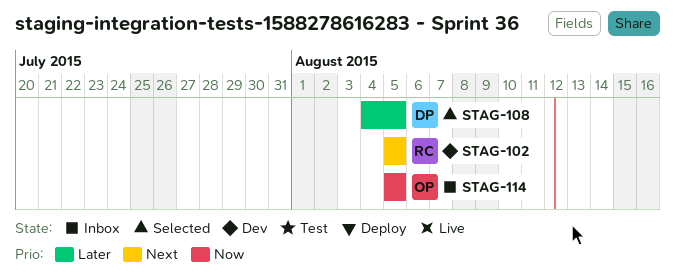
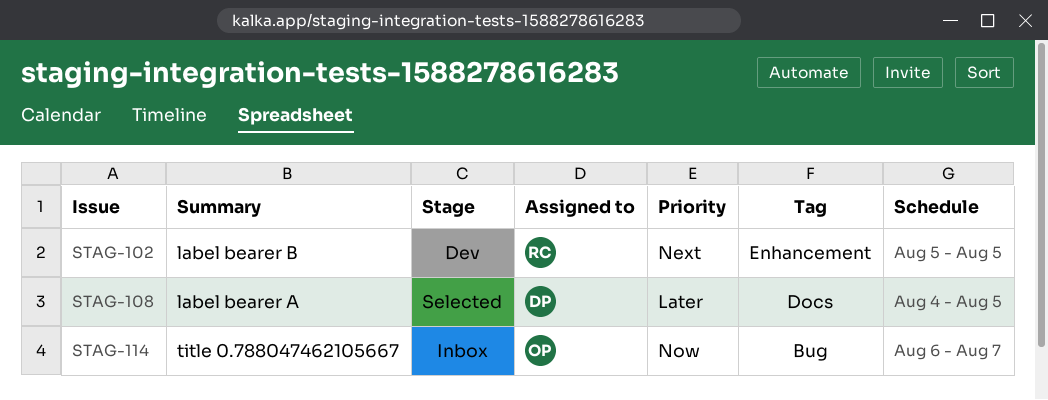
STAG-114, start: Aug 5 -> Aug 6
STAG-114, due: Aug 5 -> Aug 7

